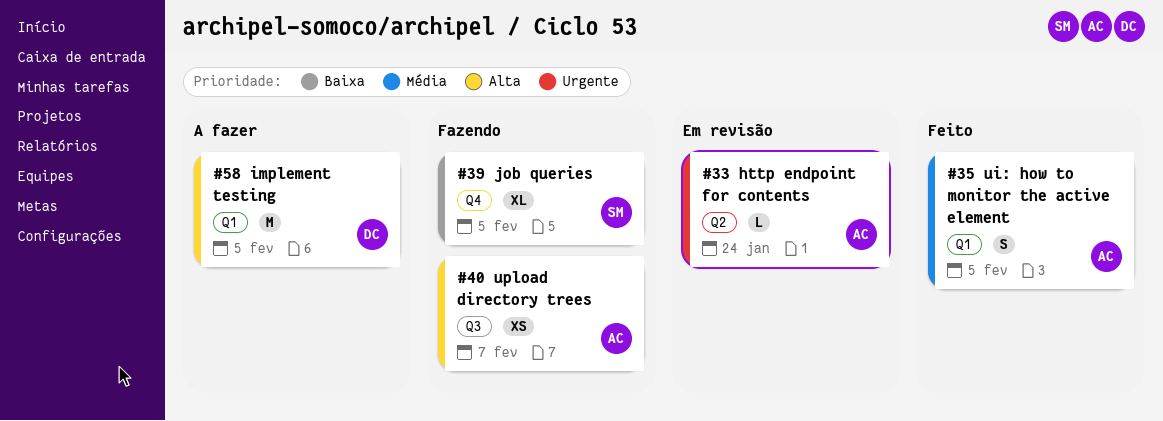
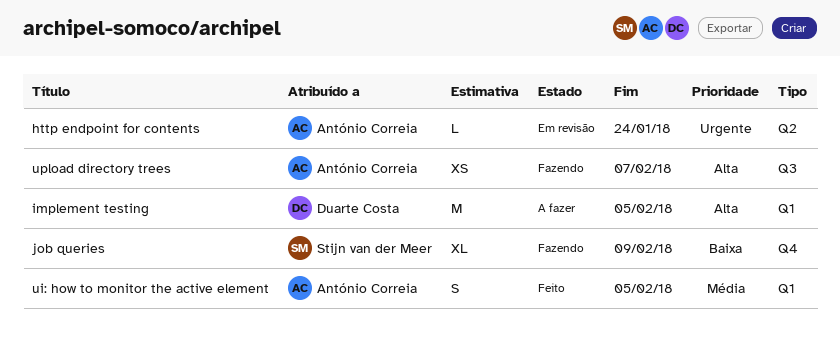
job queries, due: Feb 5 -> Feb 9

